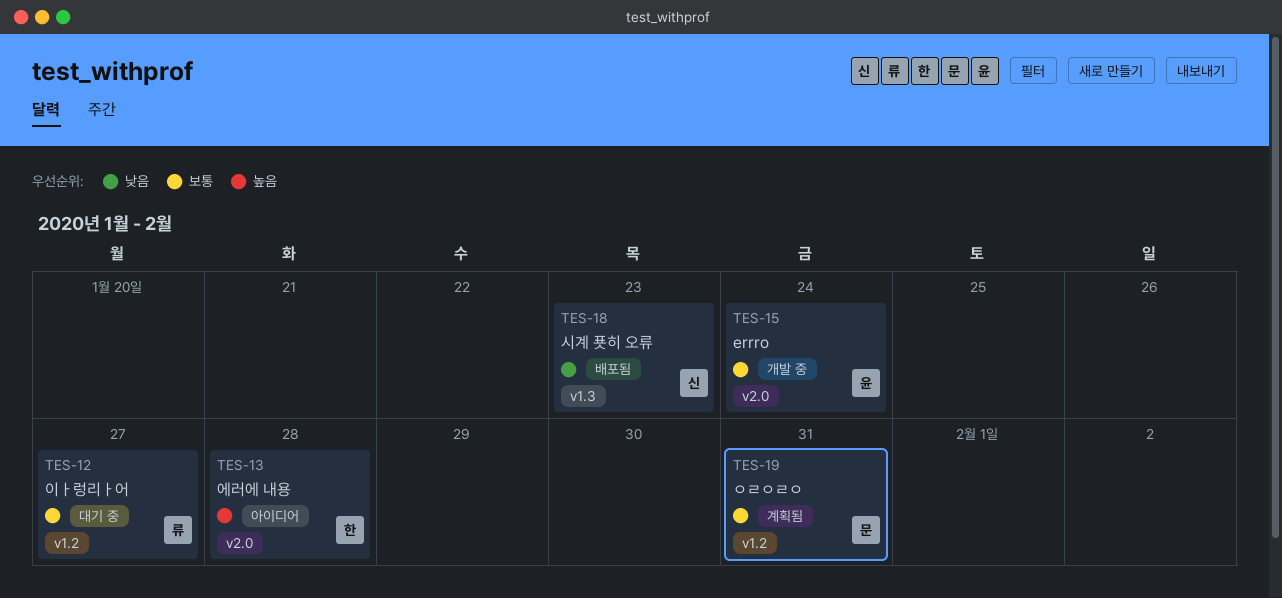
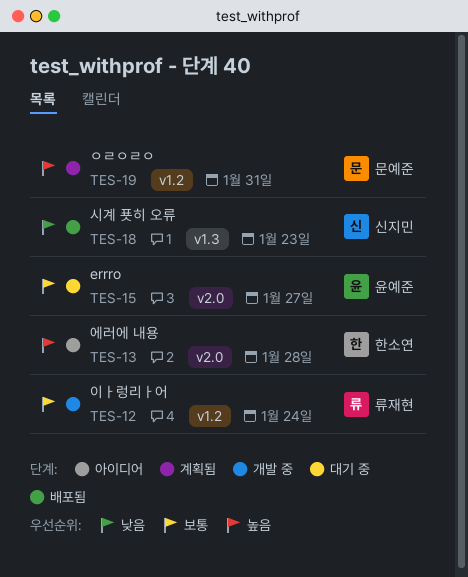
TES-12, status: 대기 중 -> 개발 중
TES-12, due: Jan 27 -> Jan 24
TES-15, status: 개발 중 -> 대기 중
TES-15, due: Jan 24 -> Jan 27
TES-19, priority: 보통 -> 높음

